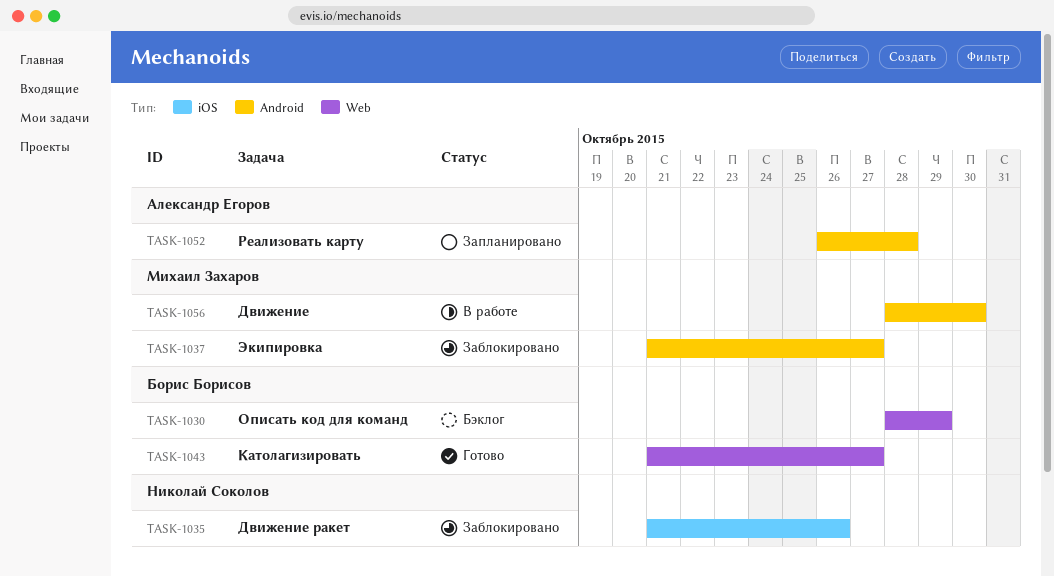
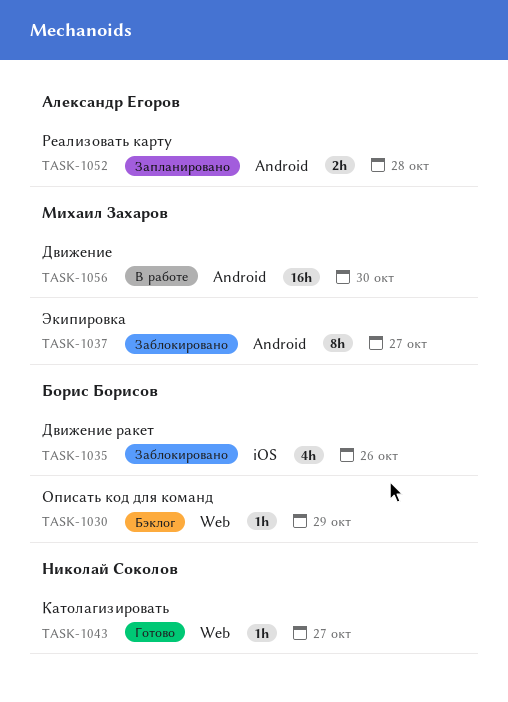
TASK-1035, owner: Николай Соколов -> Борис Борисов
TASK-1043, owner: Борис Борисов -> Николай Соколов

